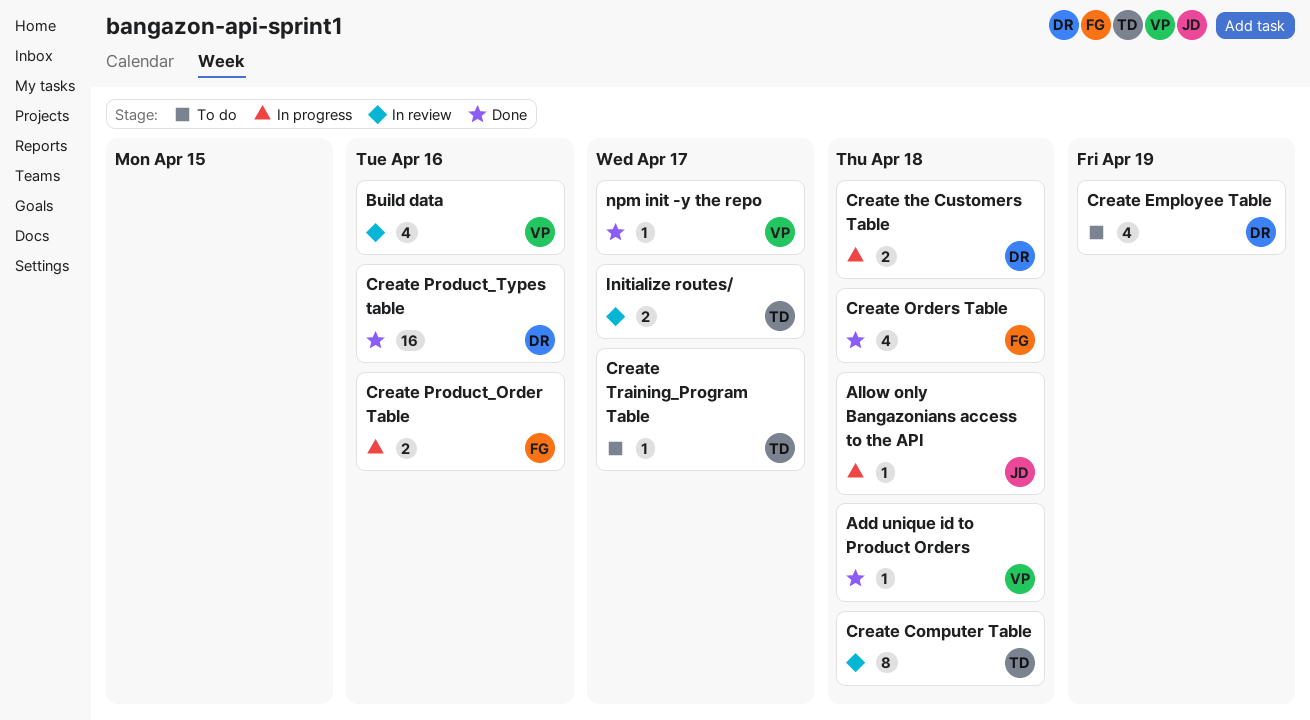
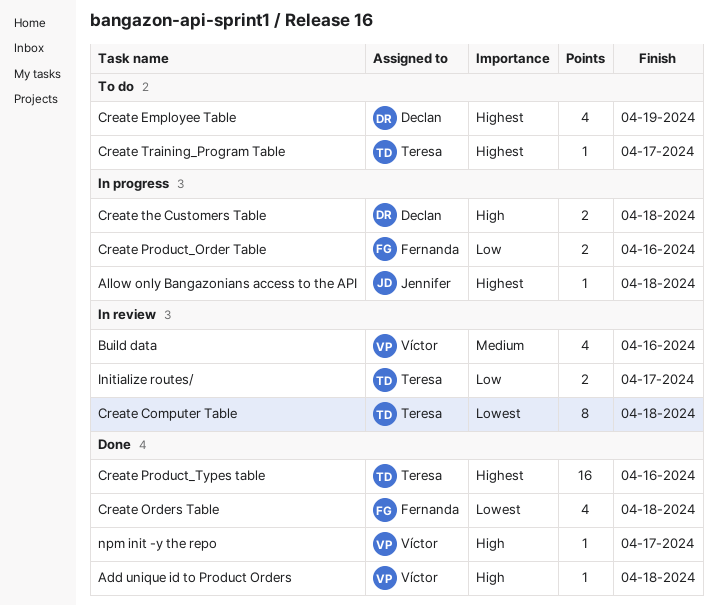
Create Product_Types table, owner: Declan -> Teresa

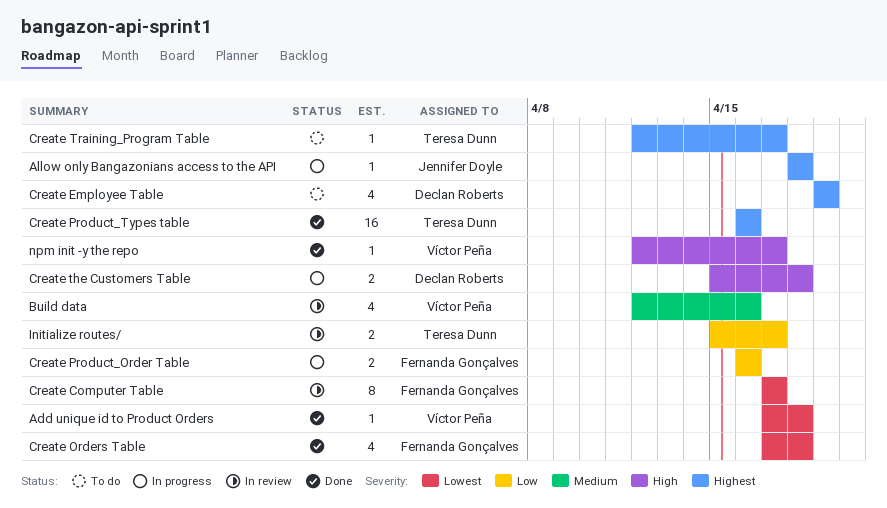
Add unique id to Product Orders, priority: High -> Lowest
Create Computer Table, owner: Teresa Dunn -> Fernanda Gonçalves
Create Computer Table, due: Apr 18 -> Apr 17

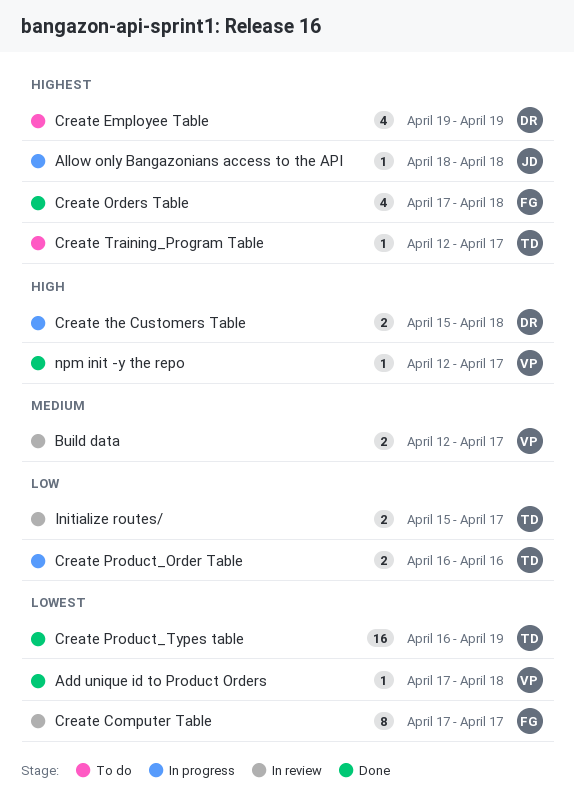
Build data, estimate: 4 -> 2
Build data, due: Apr 16 -> Apr 17
Create Orders Table, priority: Lowest -> Highest
Create Product_Order Table, owner: Fernanda Gonçalves -> Teresa Dunn
Create Product_Types table, priority: Highest -> Lowest
Create Product_Types table, due: Apr 16 -> Apr 19

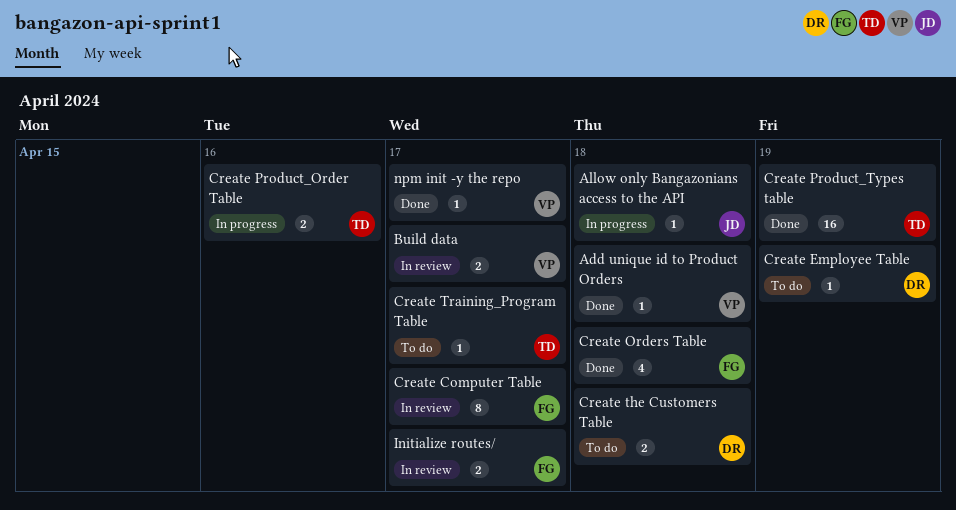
Create Employee Table, estimate: 4 -> 1
Create the Customers Table, status: In progress -> To do
Initialize routes/, owner: TD -> FG

